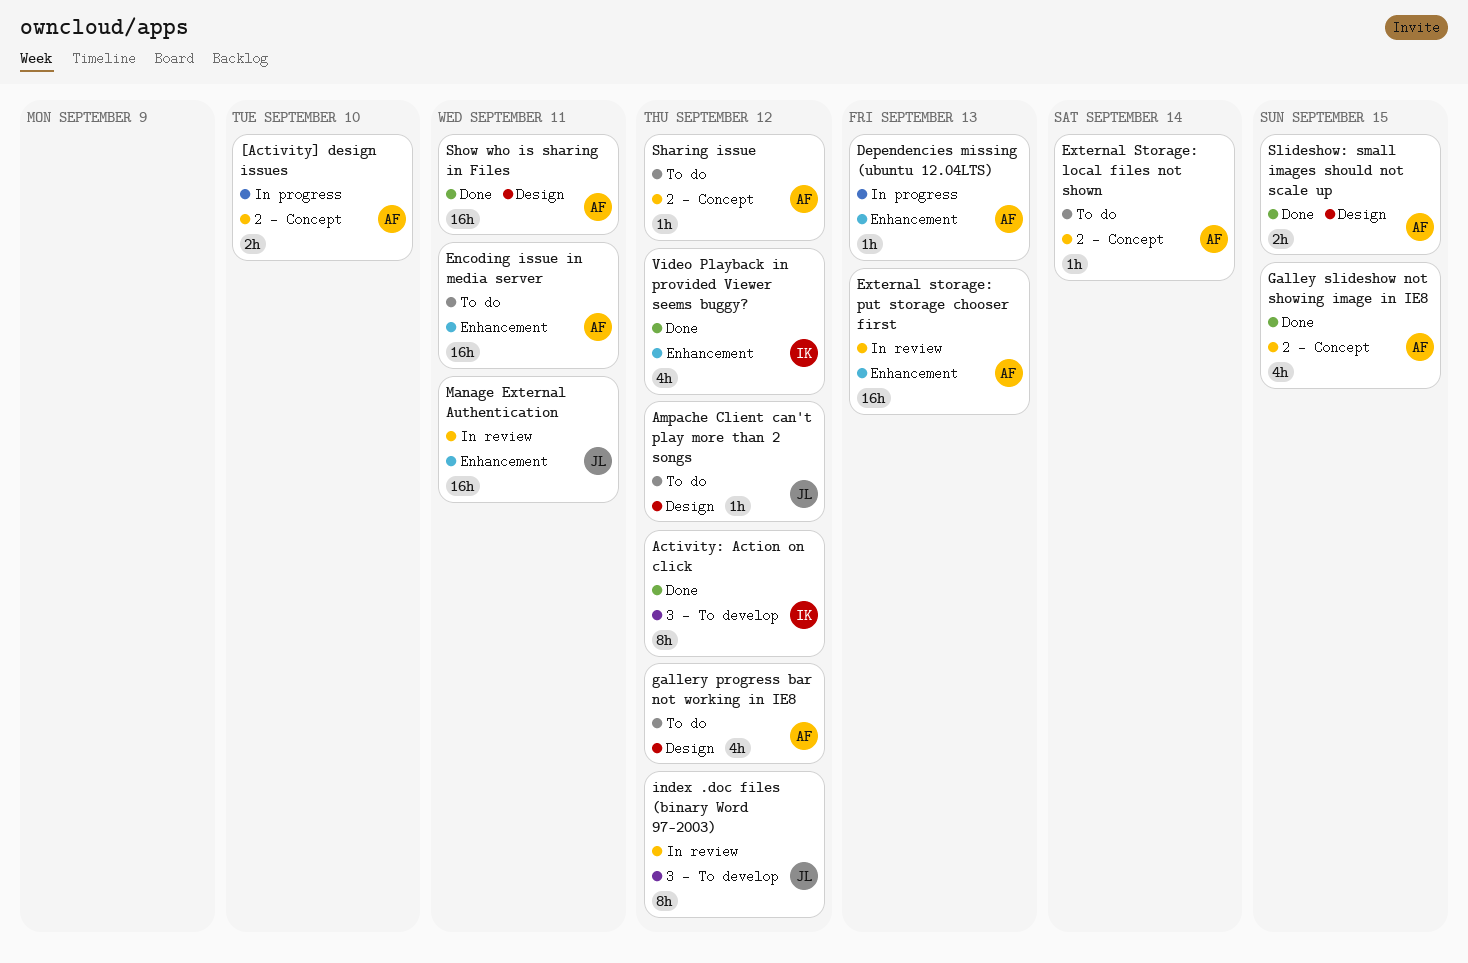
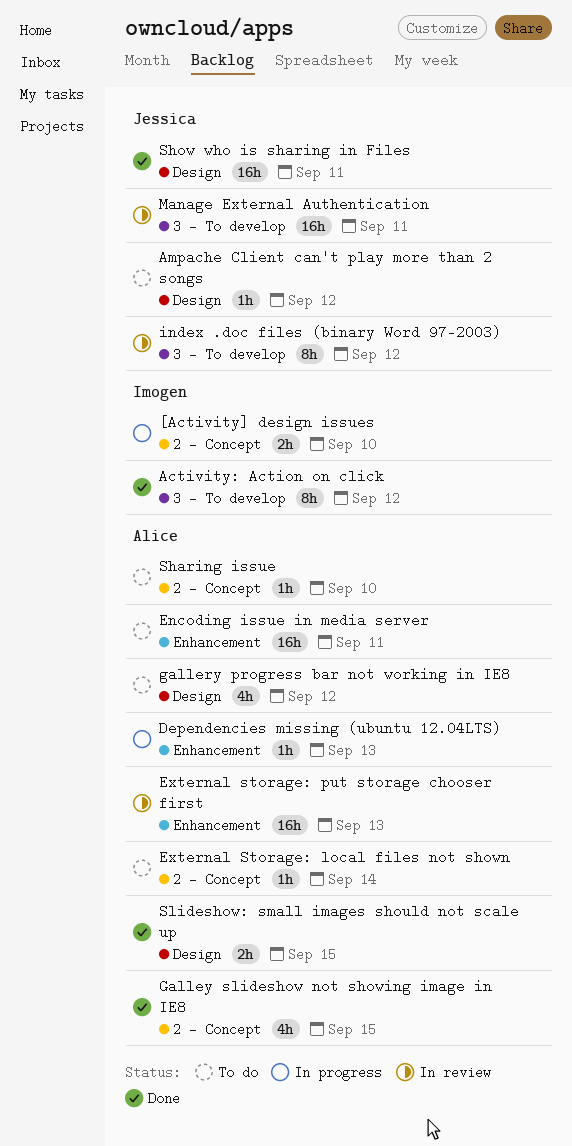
[Activity] design issues, owner: Alice -> Imogen
Manage External Authentication, label: Enhancement -> 3 - To develop
Sharing issue, due: Sep 12 -> Sep 10
Show who is sharing in Files, owner: Alice -> Jessica
Video Playback in provided Viewer seems buggy?: present -> none

